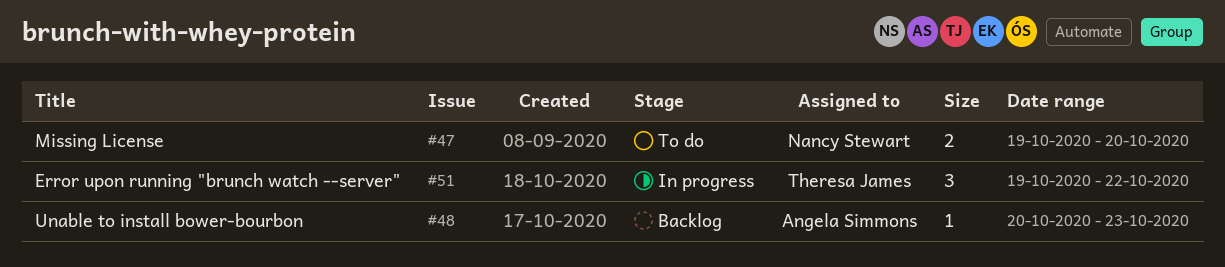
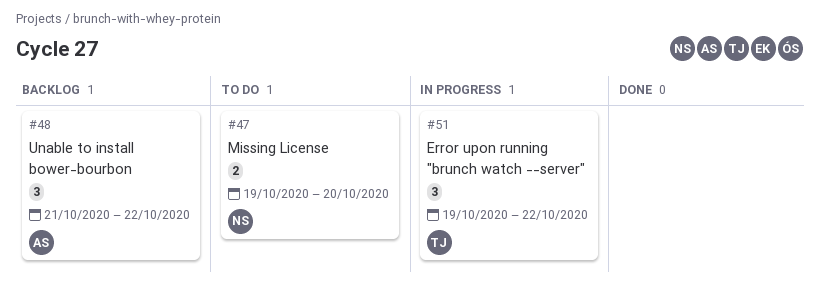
#48, estimate: 1 -> 3
#48, start: Oct 20 -> Oct 21
#48, due: Oct 23 -> Oct 22

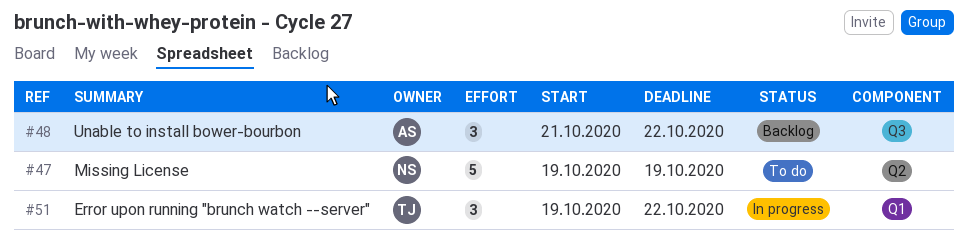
#47, estimate: 2 -> 5
#47, due: Oct 20 -> Oct 19

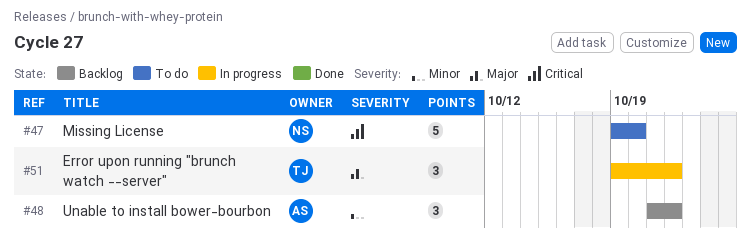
#47, due: Oct 19 -> Oct 20

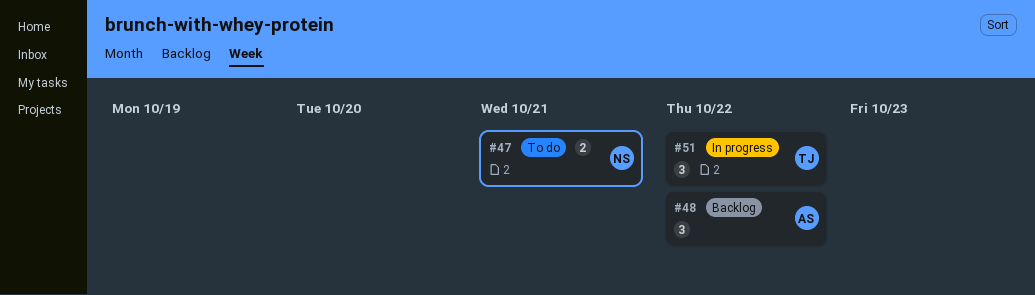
#47, estimate: 5 -> 2
#47, due: Oct 20 -> Oct 21

